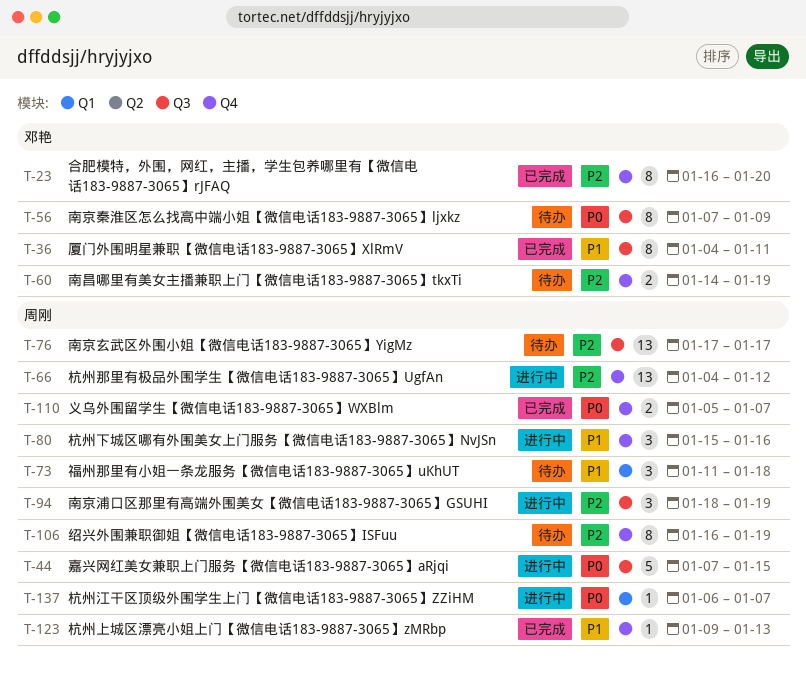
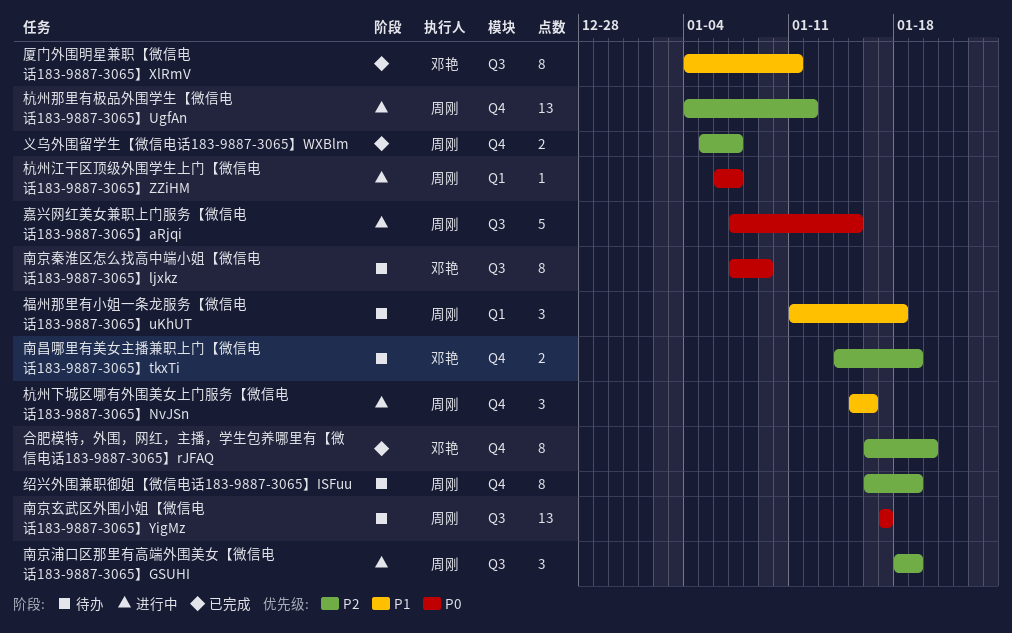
义乌外围留学生【微信电话183-9887-3065】WXBlm, priority: P0 -> P2
南京玄武区外围小姐【微信电话183-9887-3065】YigMz, priority: P2 -> P0
杭州上城区漂亮小姐上门【微信电话183-9887-3065】zMRbp: present -> none

